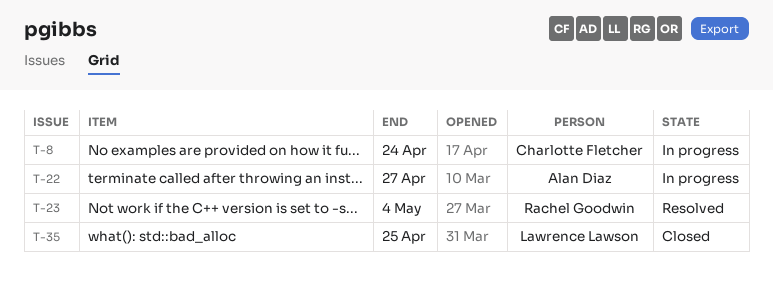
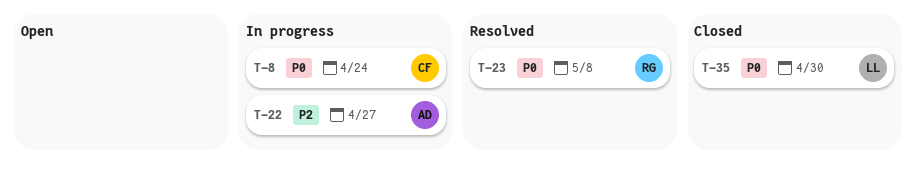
T-23, due: May 4 -> May 8
T-35, due: Apr 25 -> Apr 30

